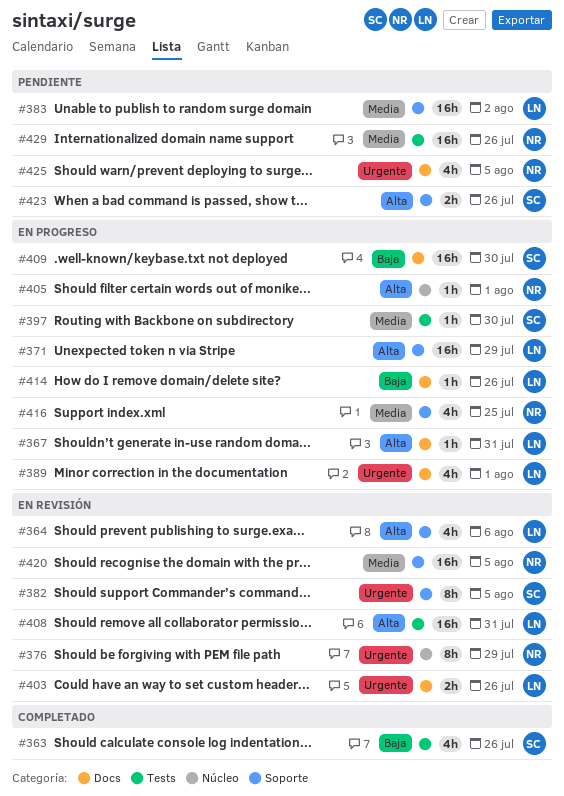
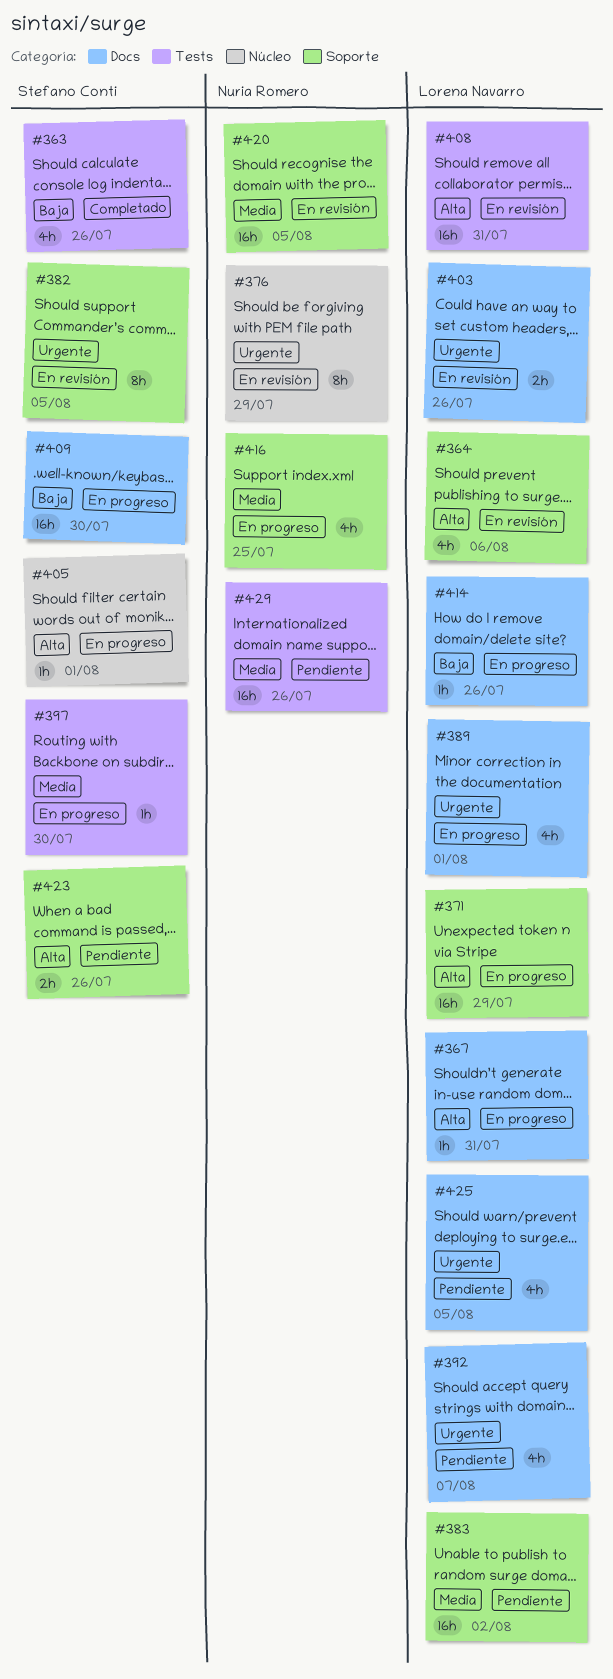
#392: none -> present
#405, owner: Nuria Romero -> Stefano Conti
#425, owner: Nuria Romero -> Lorena Navarro

